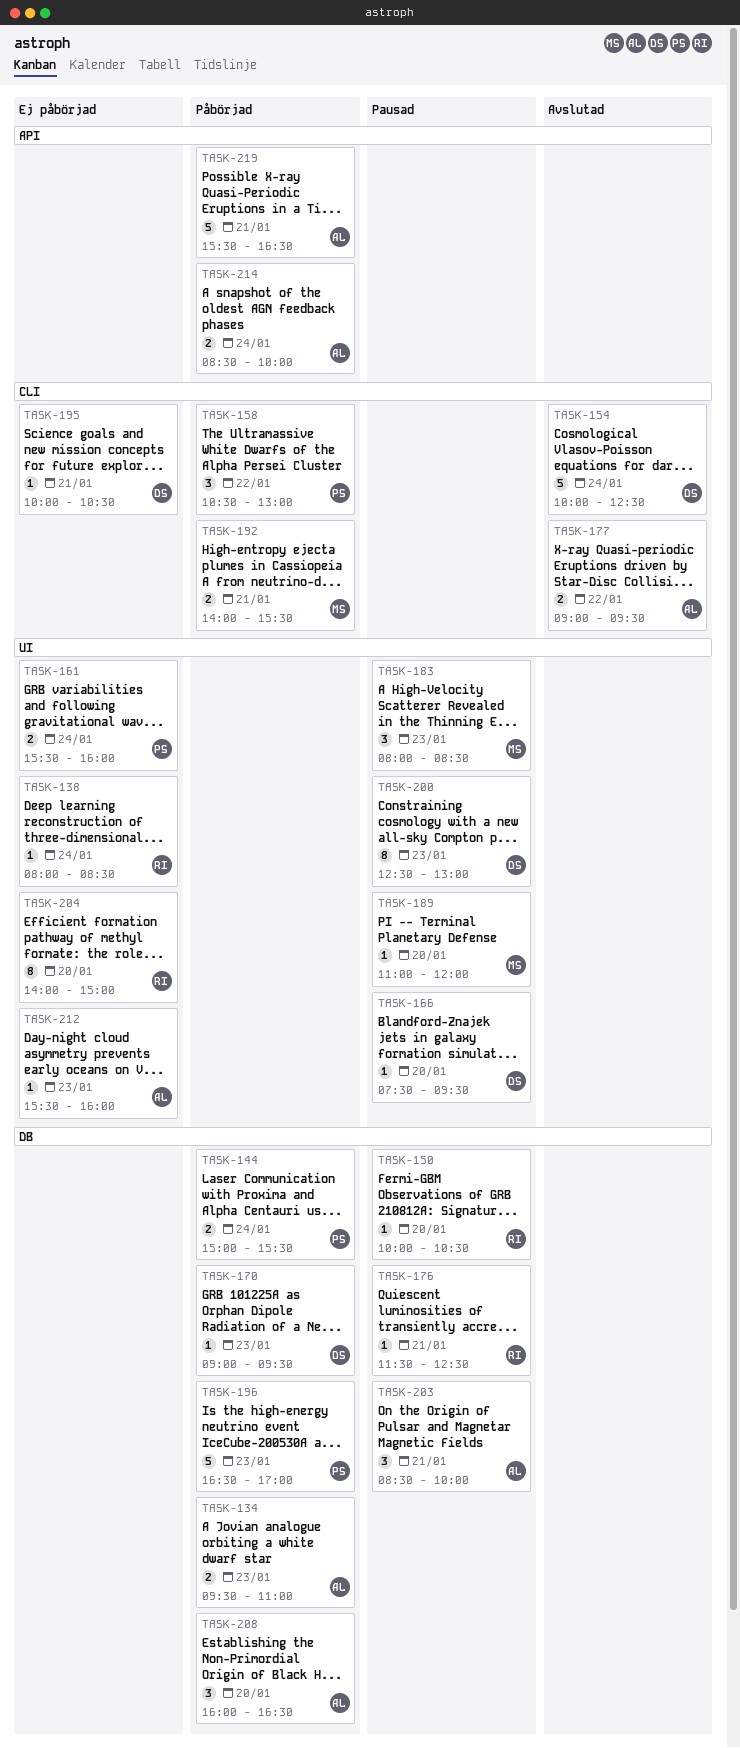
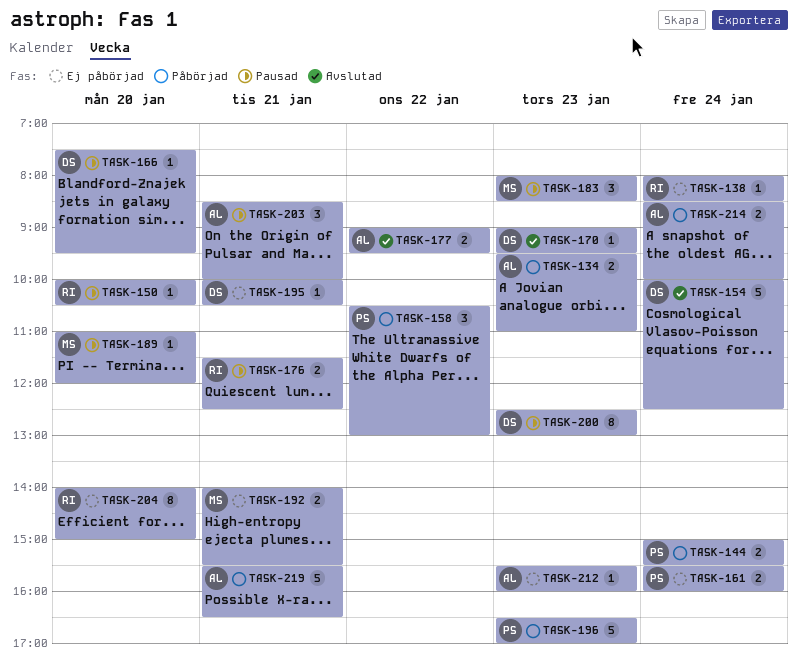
TASK-170, status: Påbörjad -> Avslutad
TASK-176, estimate: 1 -> 2
TASK-192, status: Påbörjad -> Ej påbörjad
TASK-208: present -> none

